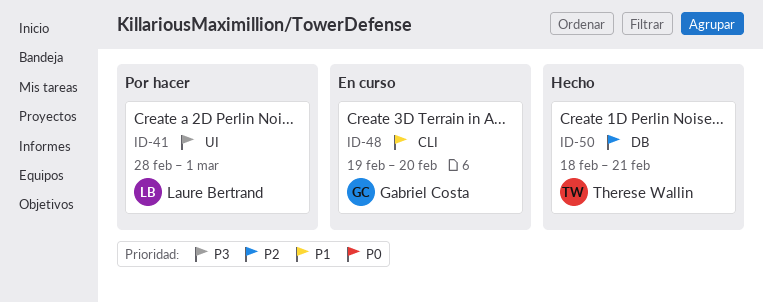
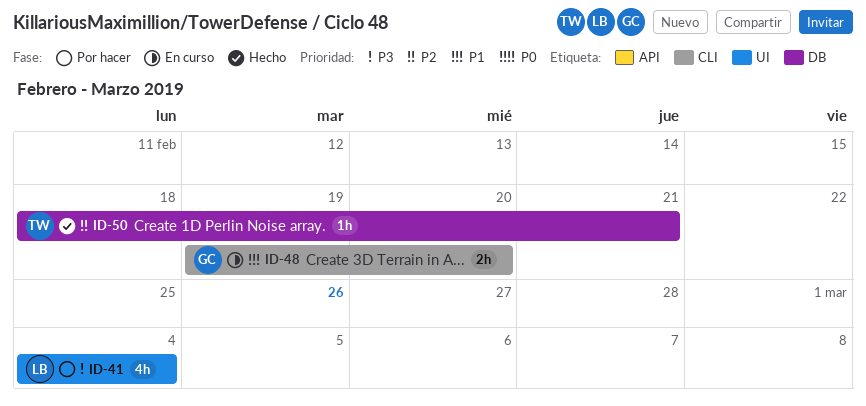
ID-41, start: Feb 28 -> Mar 4
ID-41, due: Mar 1 -> Mar 4

